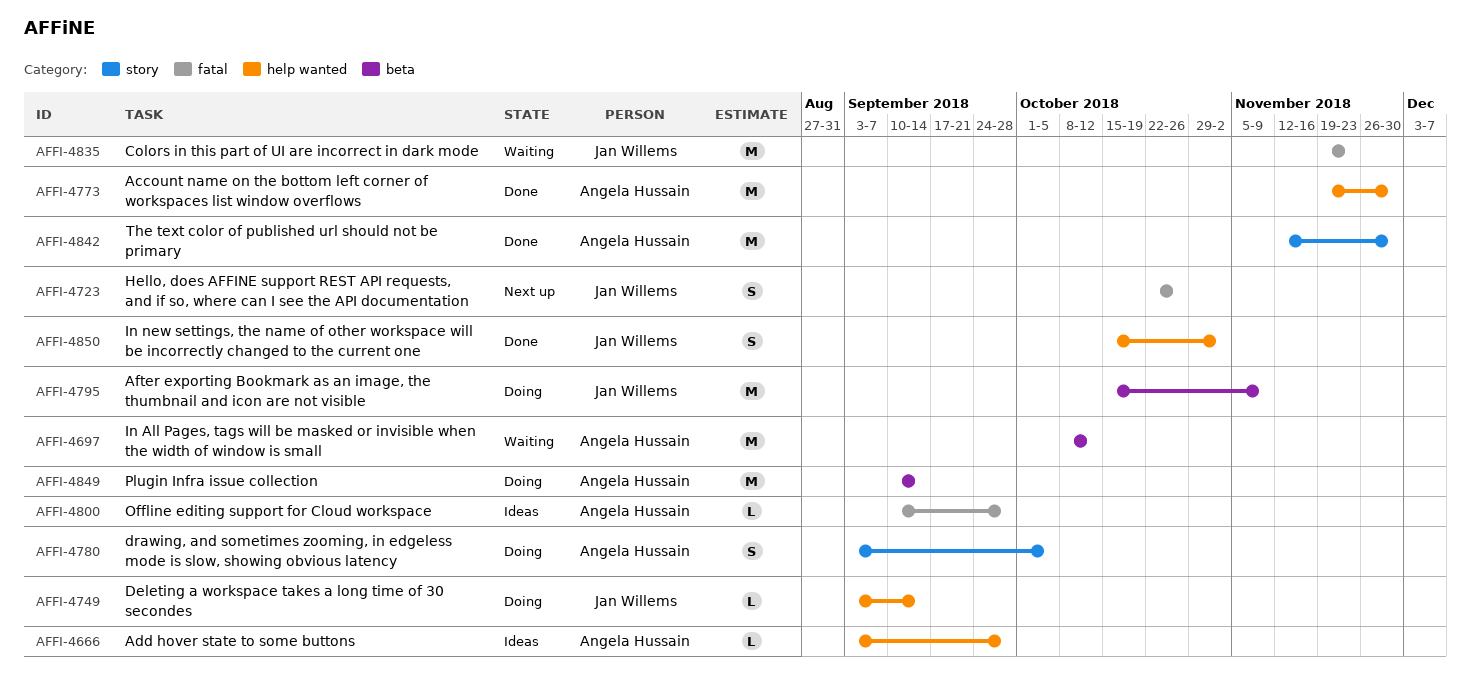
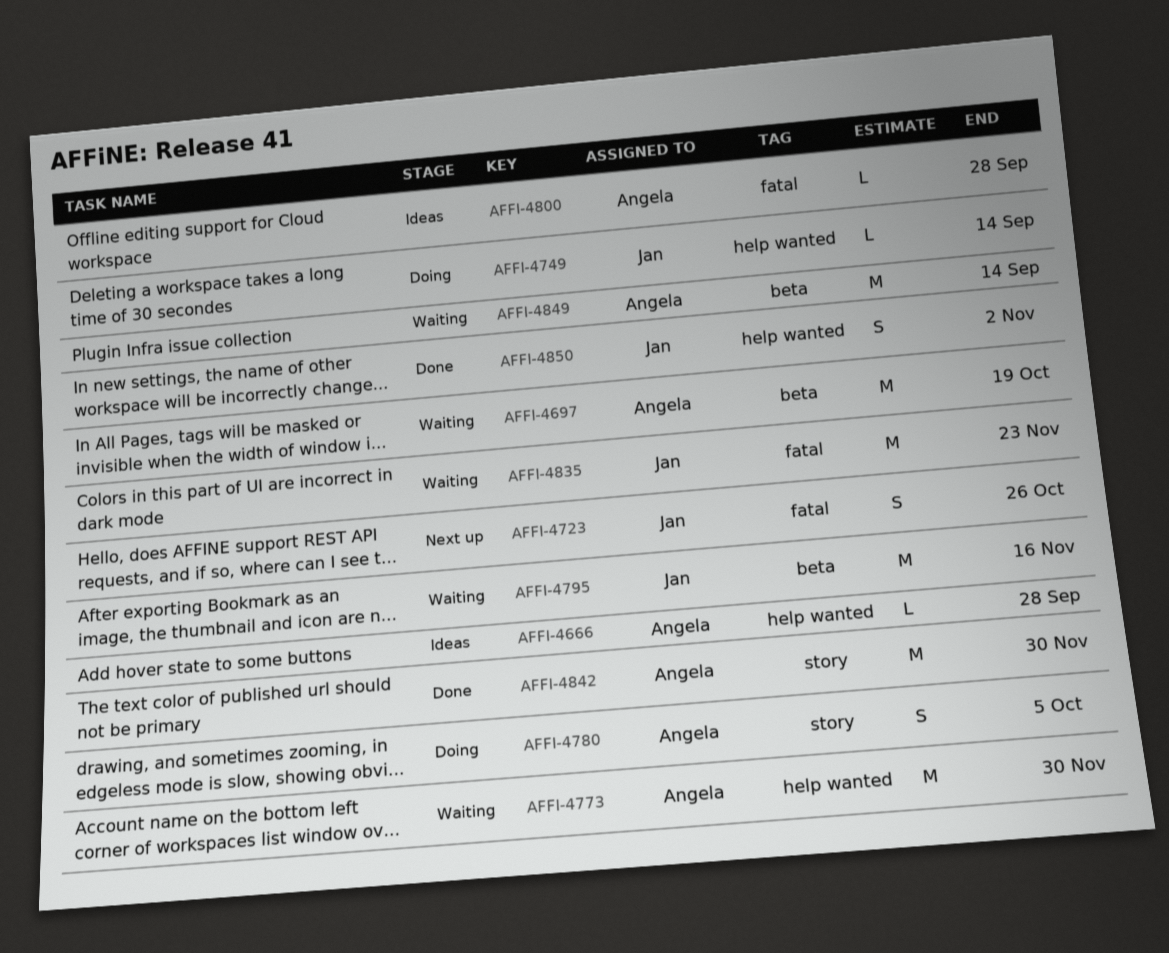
AFFI-4697, due: Oct 12 -> Oct 19
AFFI-4773, status: Done -> Waiting
AFFI-4795, status: Doing -> Waiting
AFFI-4795, due: Nov 9 -> Nov 16
AFFI-4849, status: Doing -> Waiting

